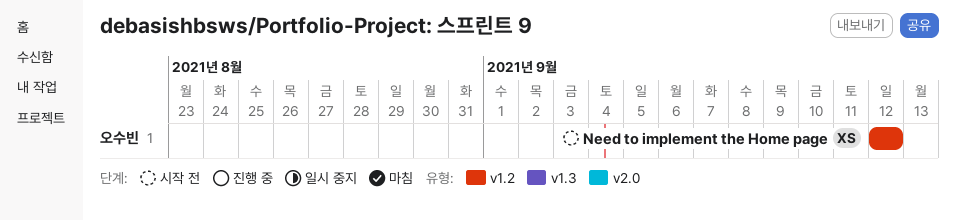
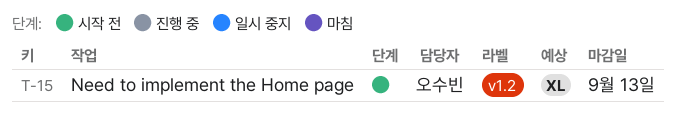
Need to implement the Home page, estimate: XS -> XL
Need to implement the Home page, due: Sep 12 -> Sep 13

